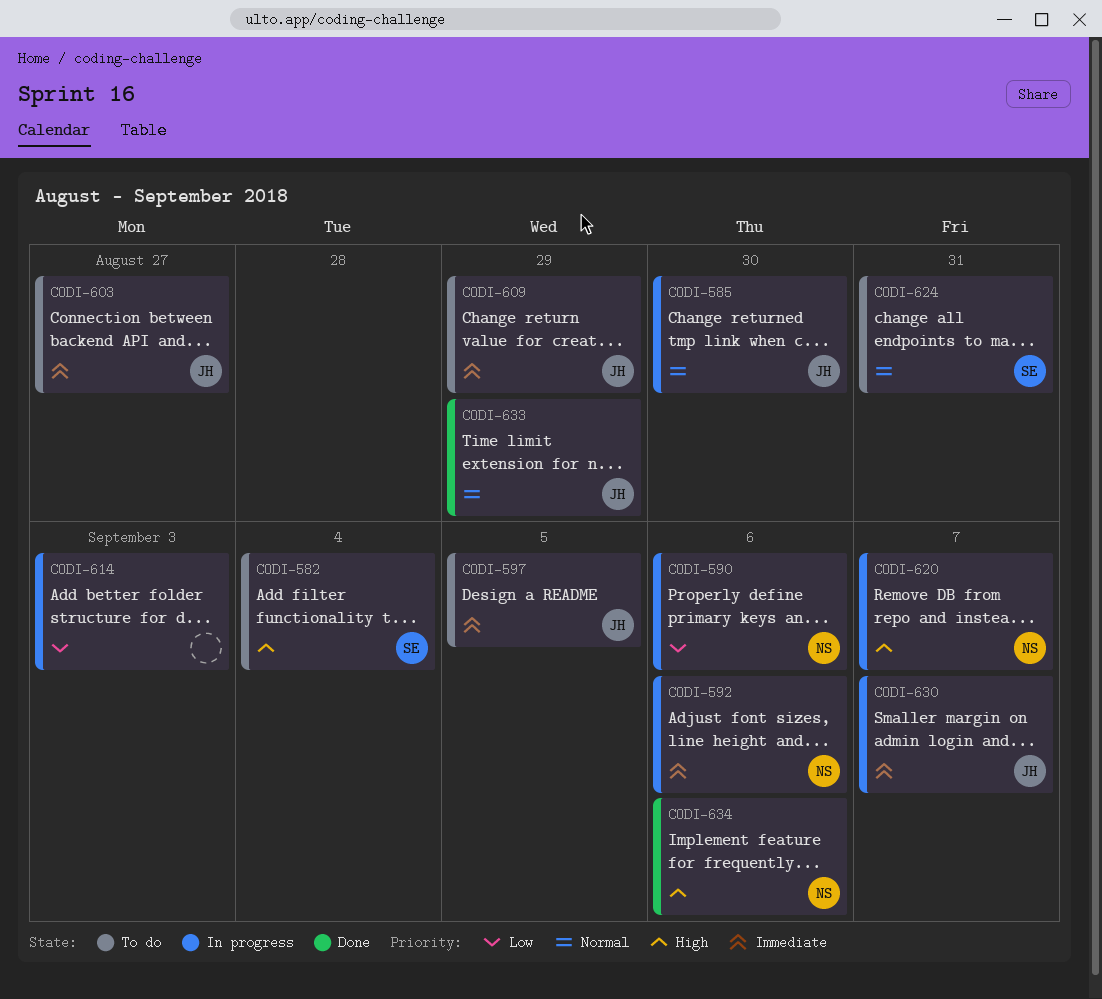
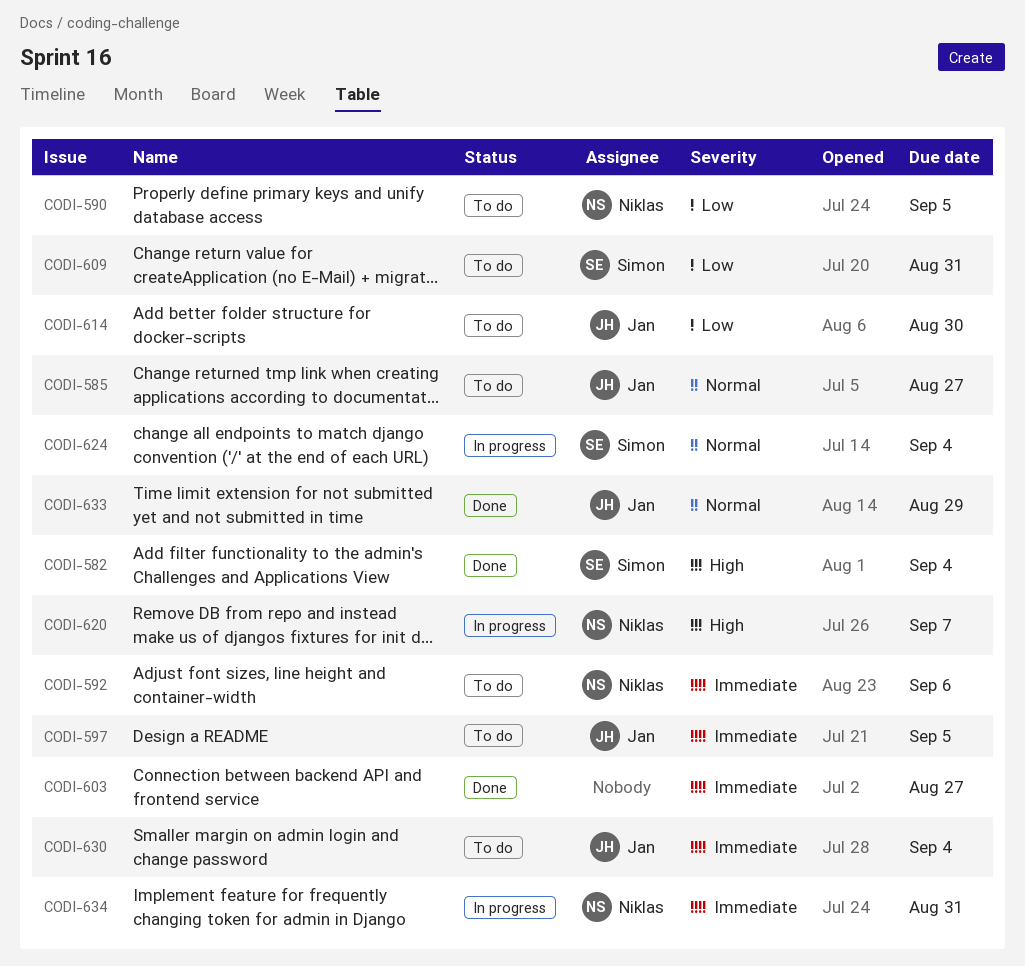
CODI-582, status: To do -> Done
CODI-585, status: In progress -> To do
CODI-585, due: Aug 30 -> Aug 27
CODI-590, status: In progress -> To do
CODI-590, due: Sep 6 -> Sep 5
CODI-592, status: In progress -> To do
CODI-603, status: To do -> Done
CODI-603, owner: Jan -> none
CODI-609, owner: Jan -> Simon
CODI-609, priority: Immediate -> Low
CODI-609, due: Aug 29 -> Aug 31
CODI-614, status: In progress -> To do
CODI-614, owner: none -> Jan
CODI-614, due: Sep 3 -> Aug 30
CODI-624, status: To do -> In progress
CODI-624, due: Aug 31 -> Sep 4
CODI-630, status: In progress -> To do
CODI-630, due: Sep 7 -> Sep 4
CODI-634, status: Done -> In progress
CODI-634, priority: High -> Immediate
CODI-634, due: Sep 6 -> Aug 31

